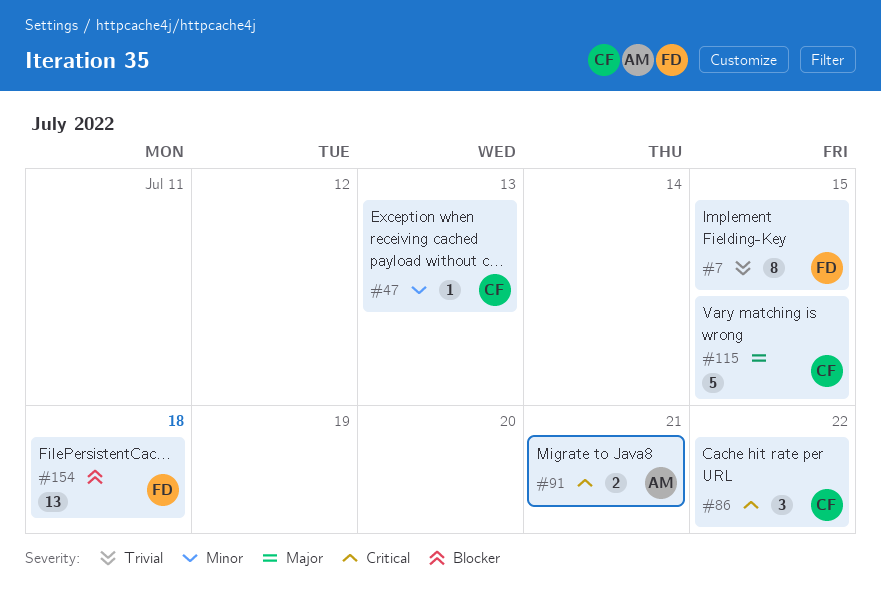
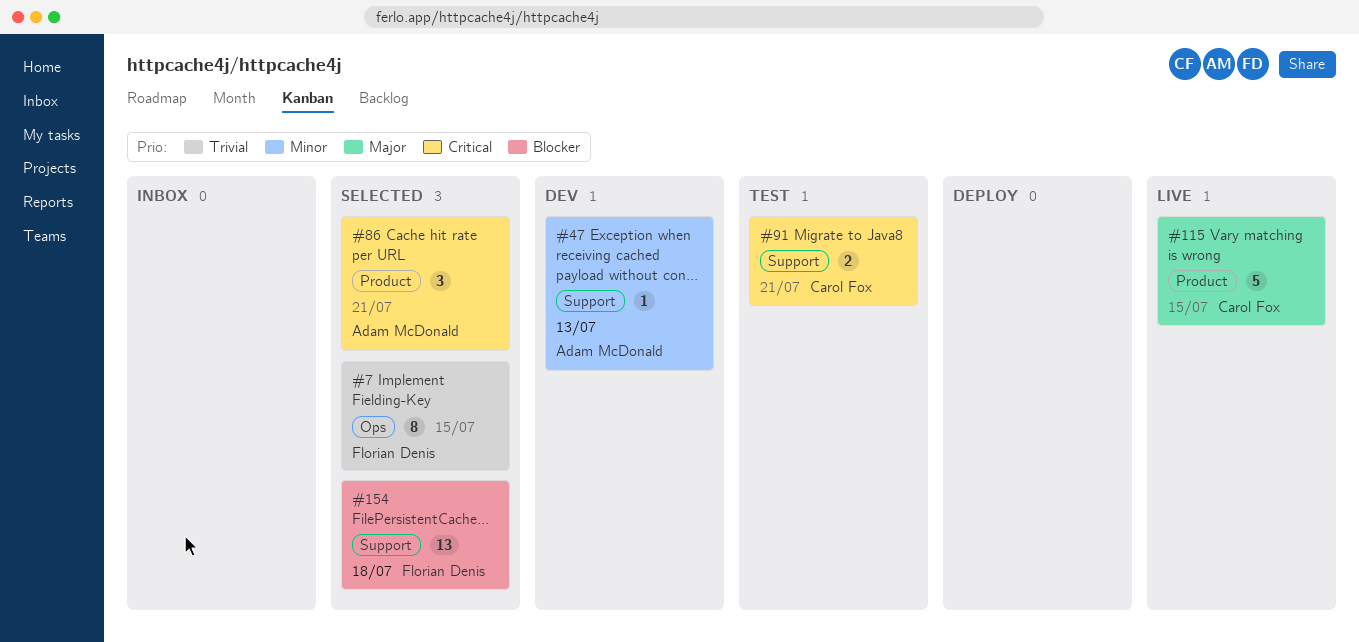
#47, owner: Carol Fox -> Adam McDonald
#86, owner: Carol Fox -> Adam McDonald
#86, due: Jul 22 -> Jul 21
#91, owner: Adam McDonald -> Carol Fox

